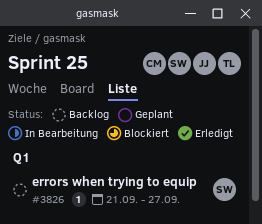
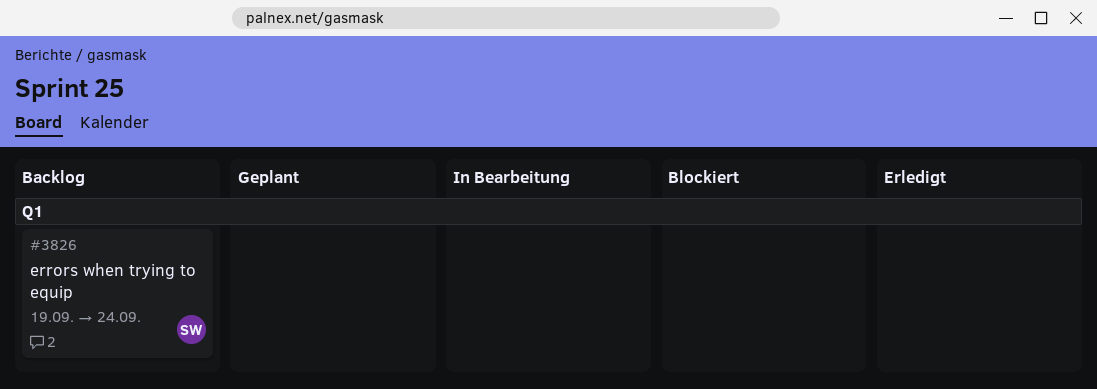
#3826, start: Sep 21 -> Sep 19
#3826, due: Sep 27 -> Sep 24

